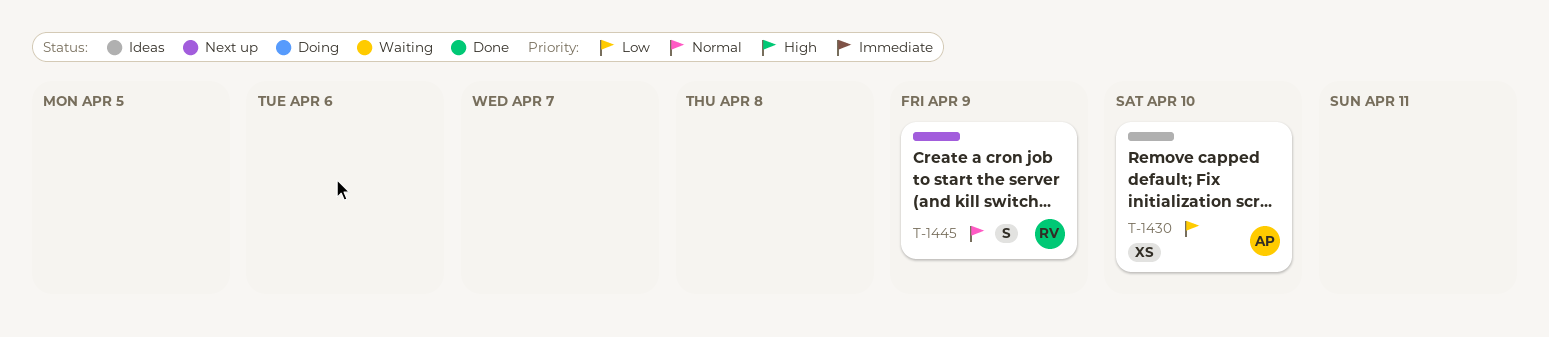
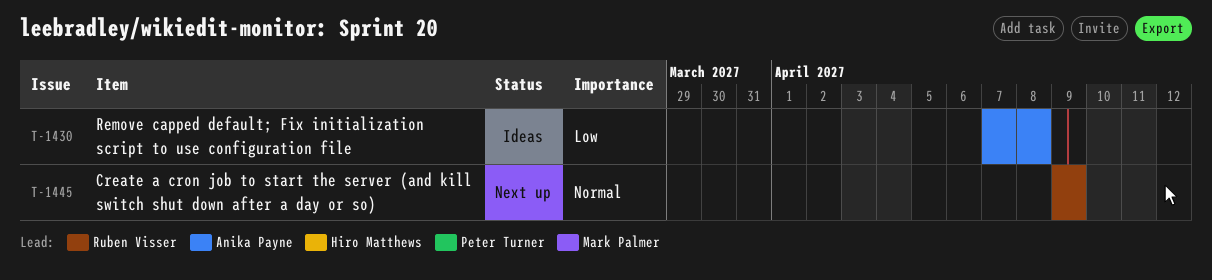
T-1430, due: Apr 10 -> Apr 8

